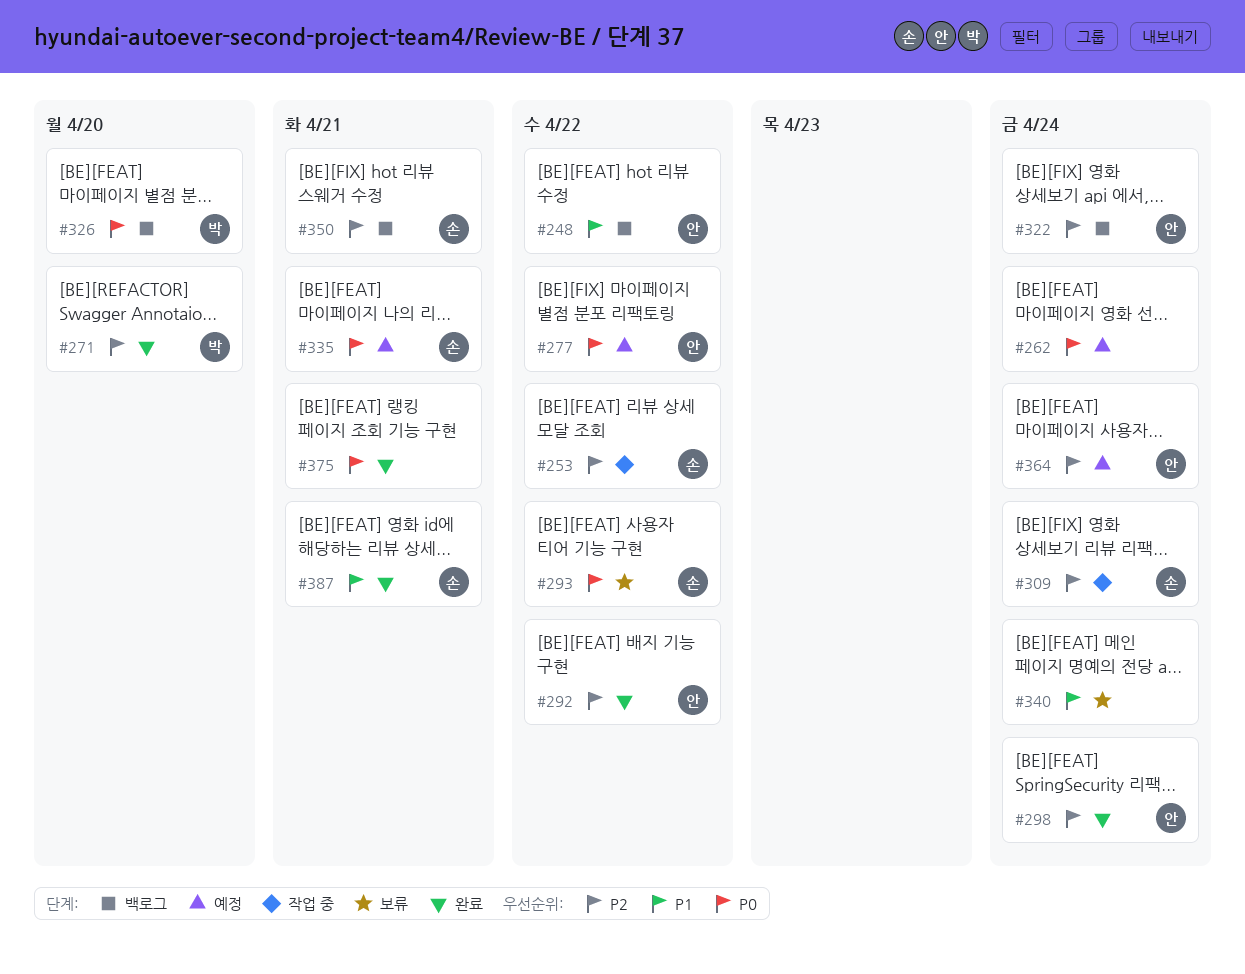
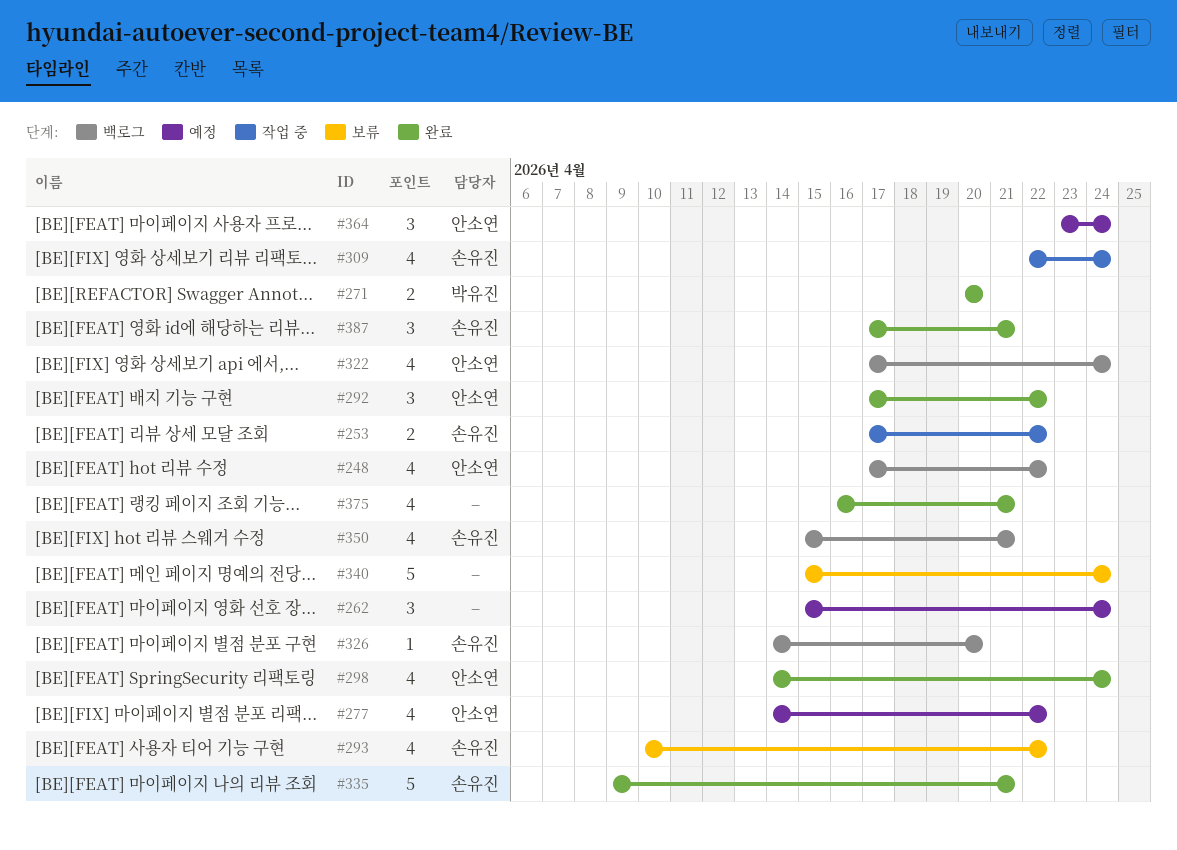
#326, owner: 박유진 -> 손유진
#335, status: 예정 -> 완료

